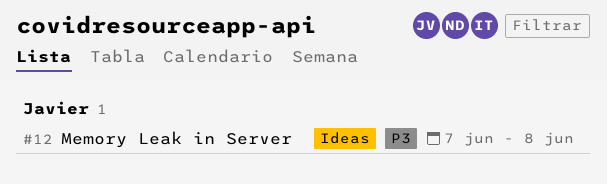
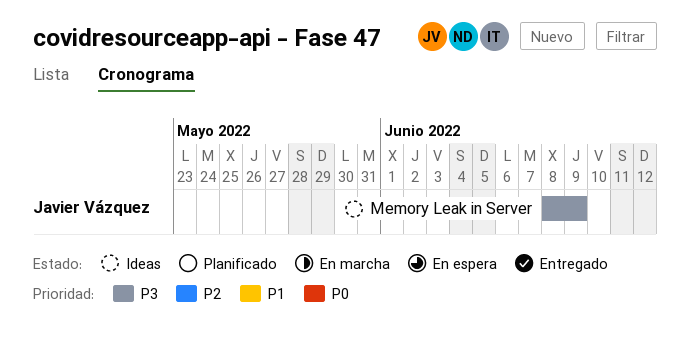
Memory Leak in Server, start: Jun 7 -> Jun 8
Memory Leak in Server, due: Jun 8 -> Jun 9

